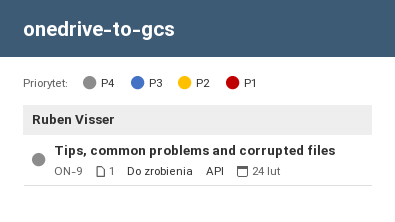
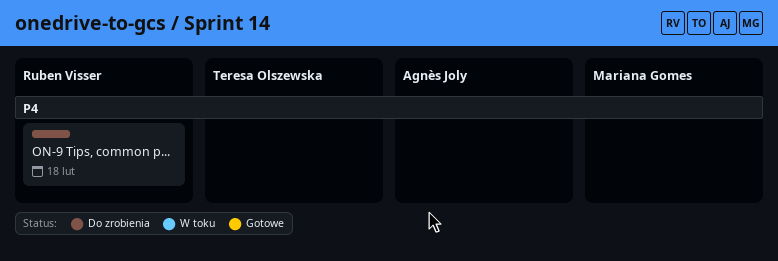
ON-9, due: Feb 24 -> Feb 18

